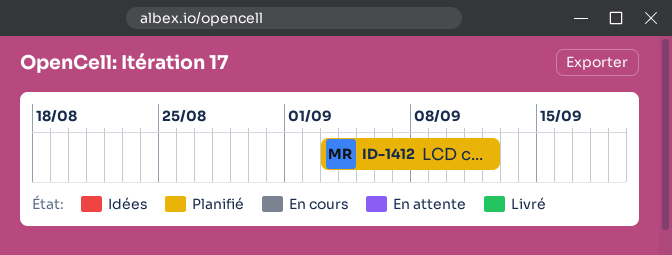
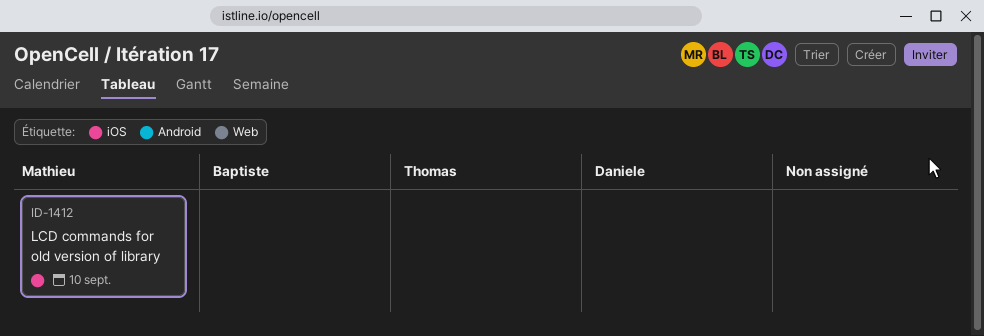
ID-1412, due: Sep 12 -> Sep 10

